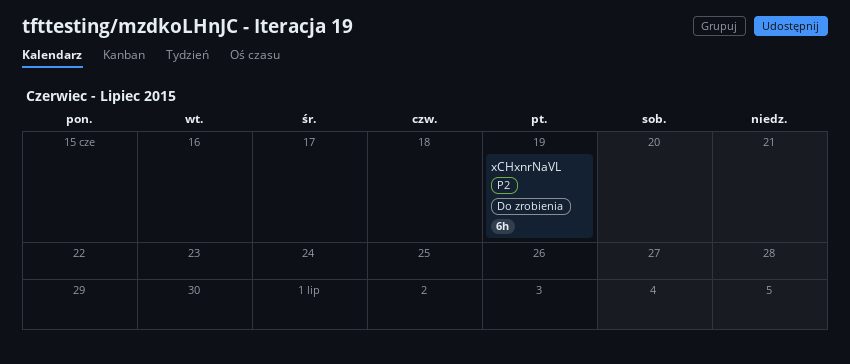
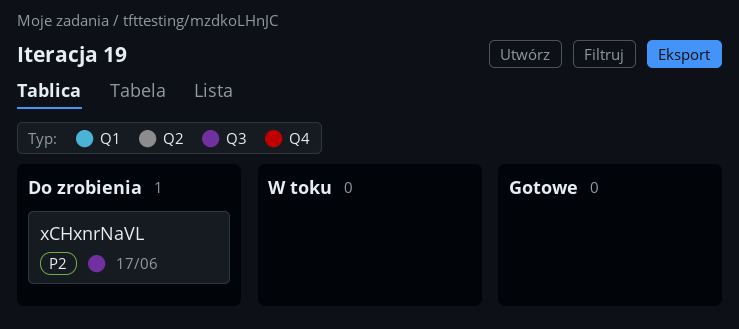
xCHxnrNaVL, due: Jun 19 -> Jun 17

